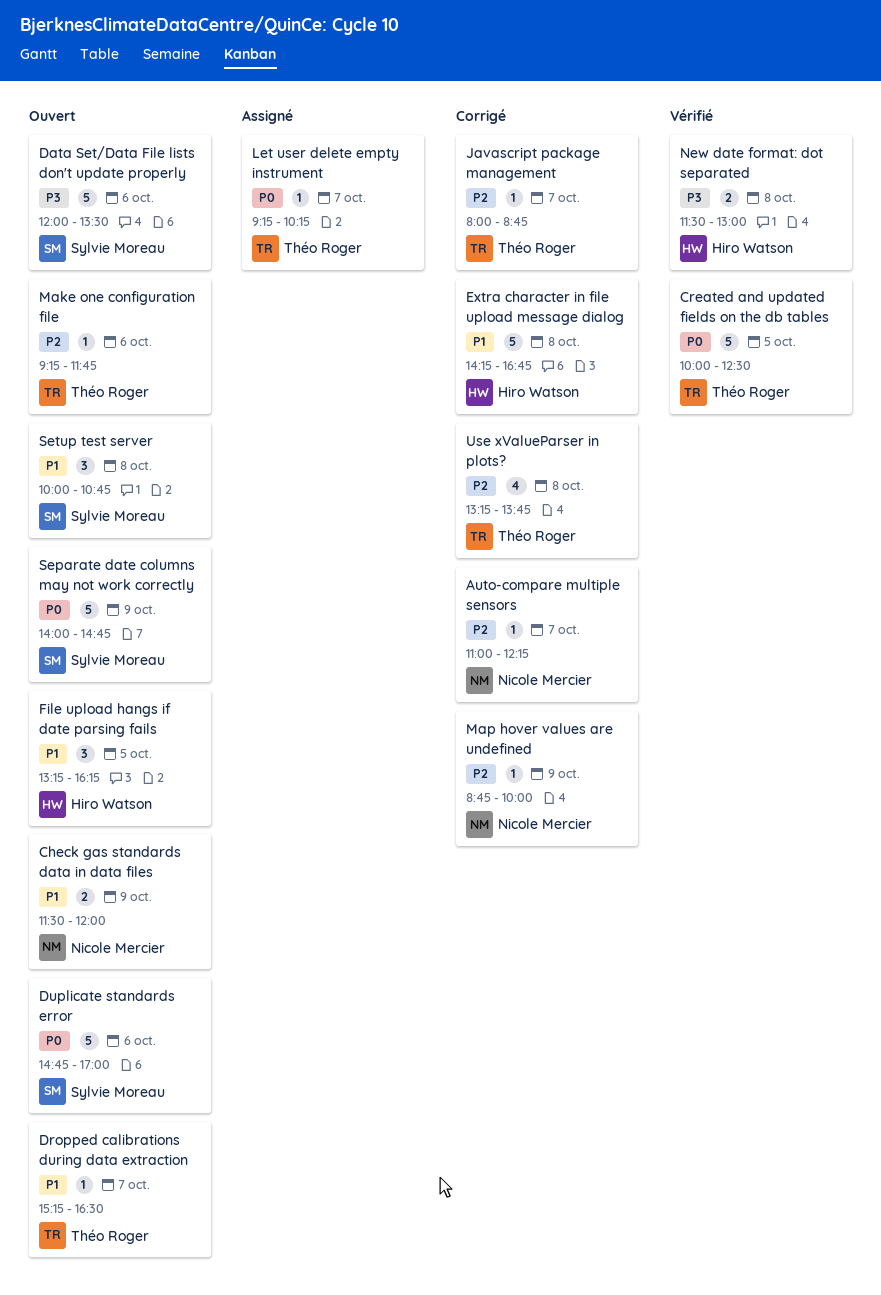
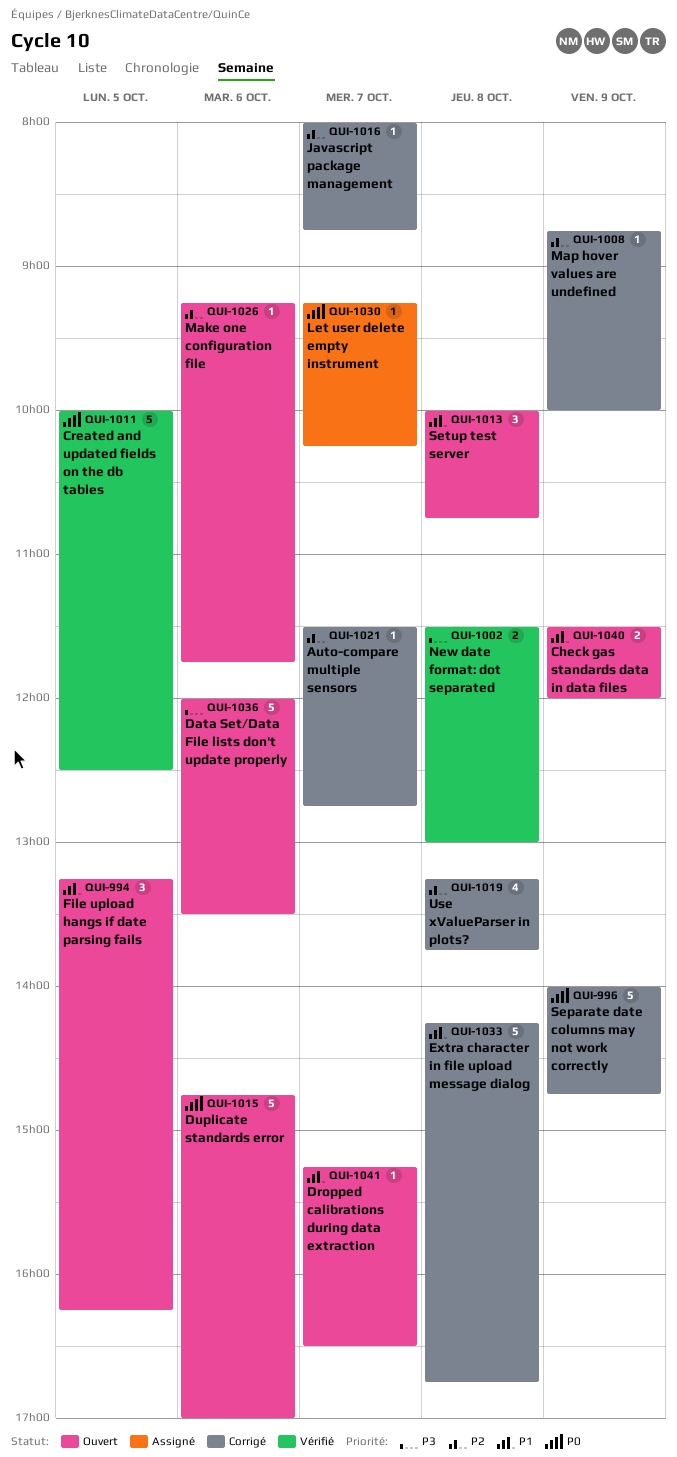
Auto-compare multiple sensors, begins: 11:00 -> 11:30
Auto-compare multiple sensors, ends: 12:15 -> 12:45
Separate date columns may not work correctly, status: Ouvert -> Corrigé

